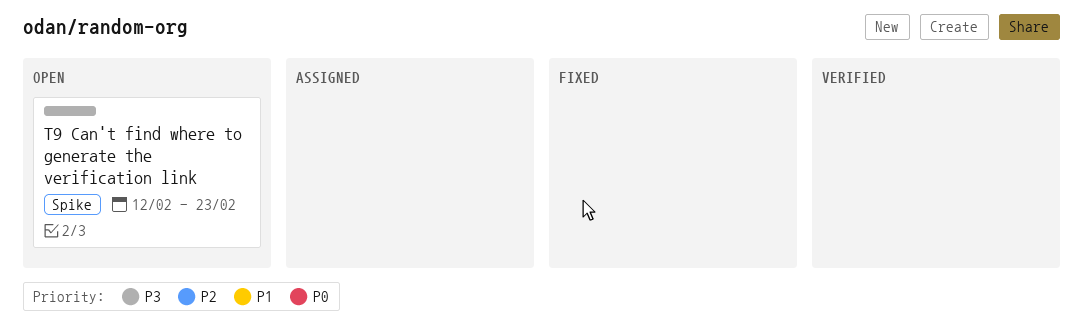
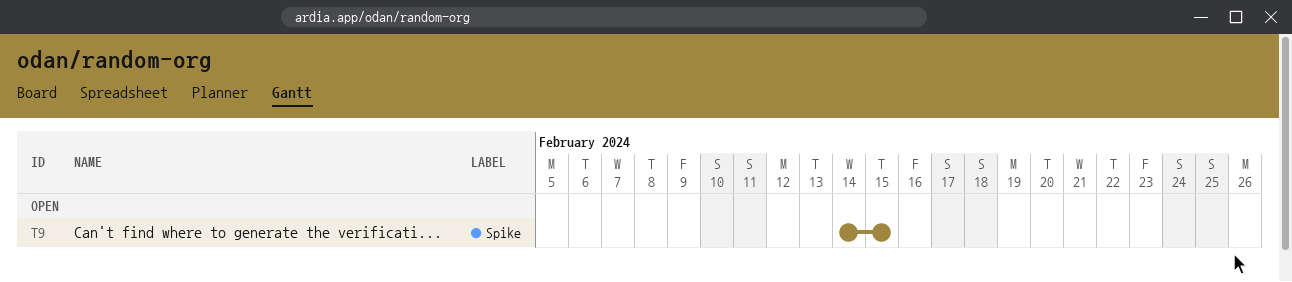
T9, start: Feb 12 -> Feb 14
T9, due: Feb 23 -> Feb 15

